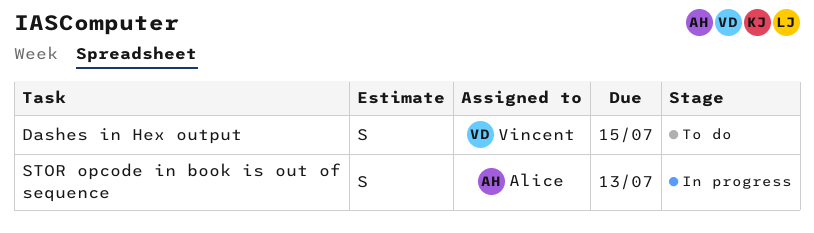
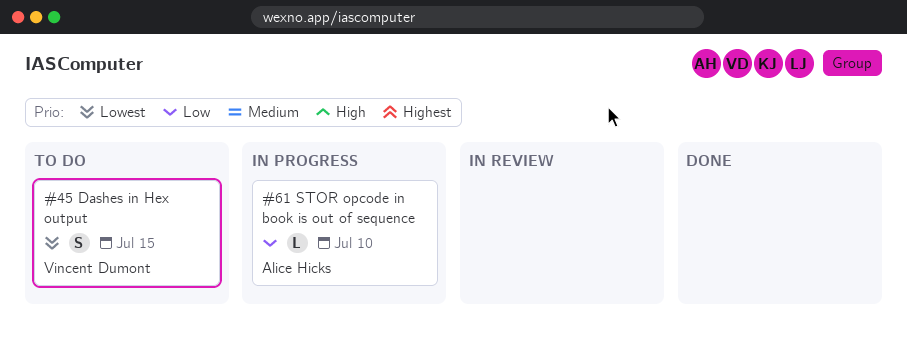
STOR opcode in book is out of sequence, estimate: S -> L
STOR opcode in book is out of sequence, due: Jul 13 -> Jul 10

